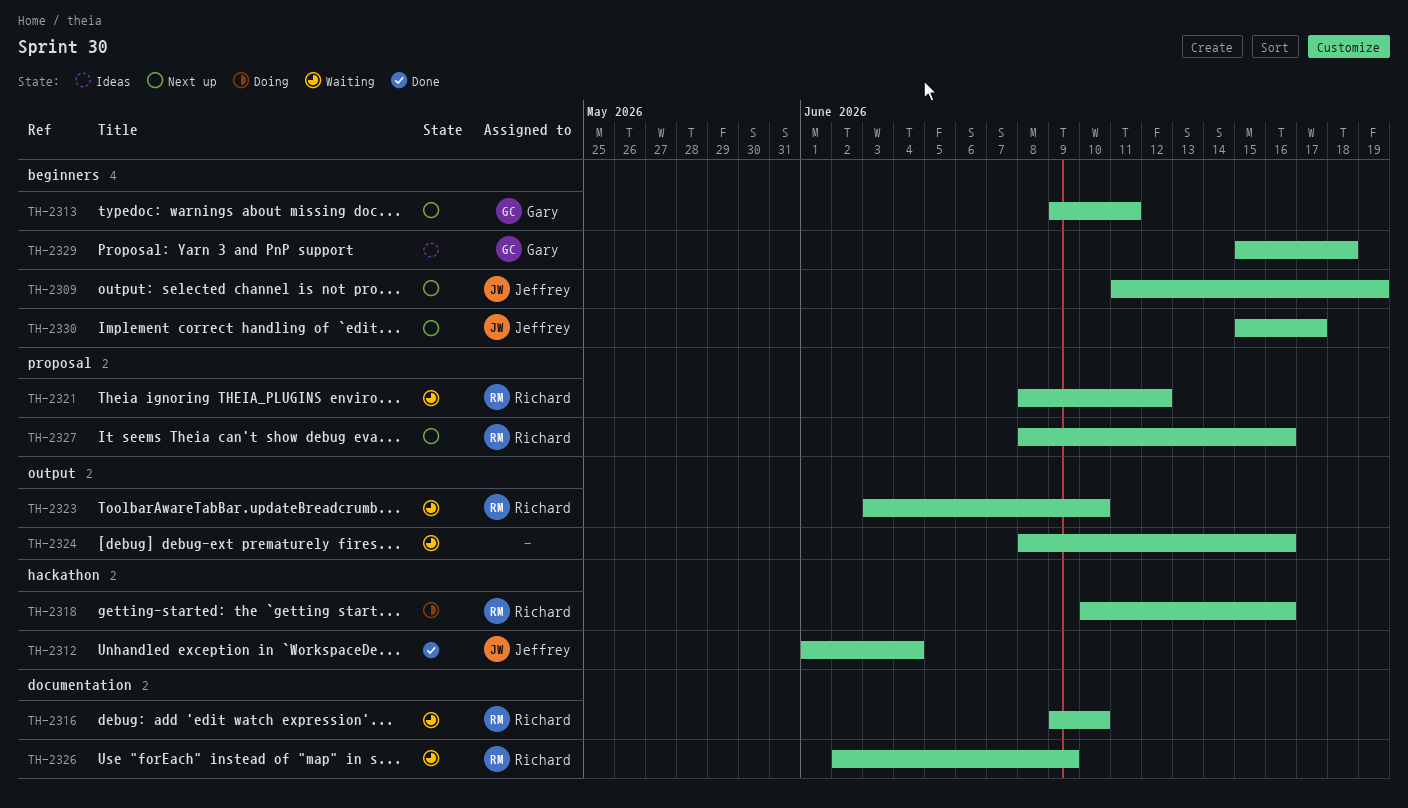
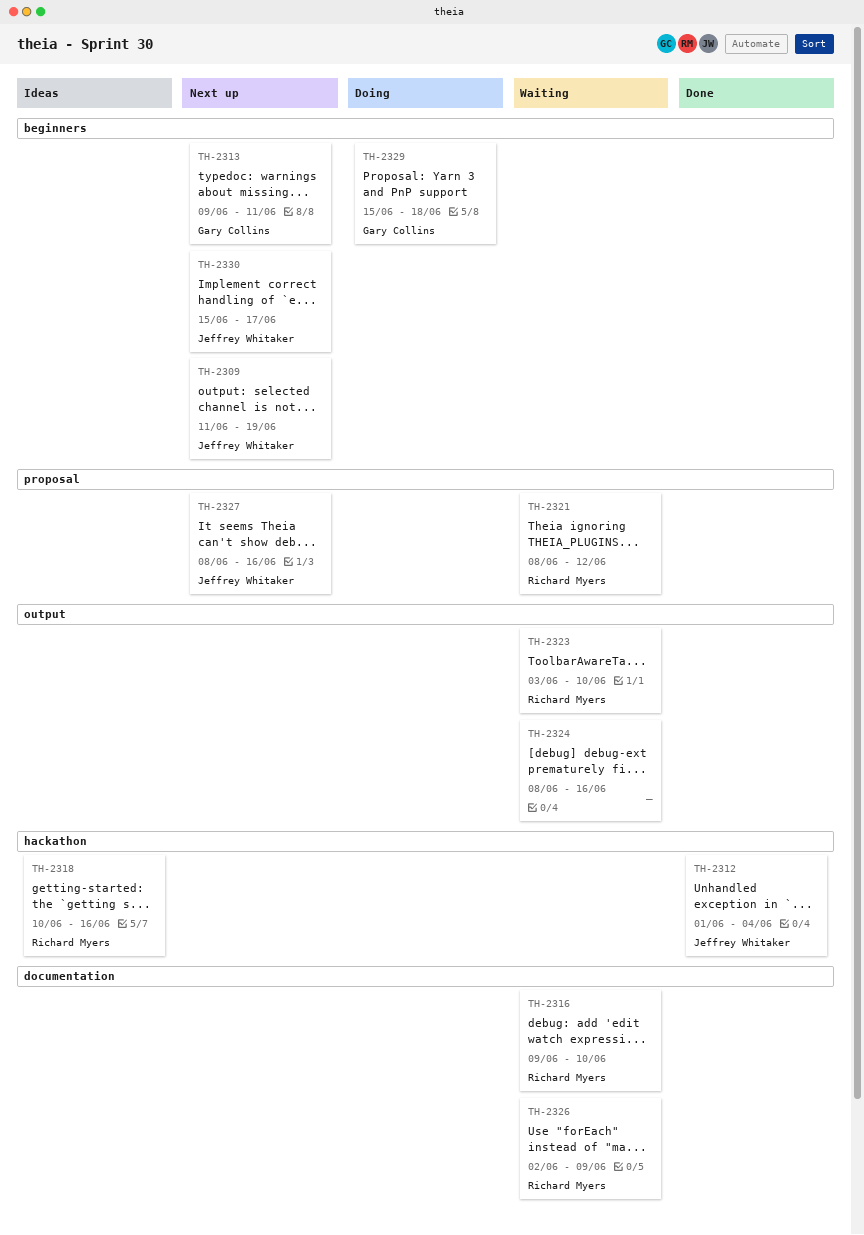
TH-2318, status: Doing -> Ideas
TH-2327, owner: Richard Myers -> Jeffrey Whitaker
TH-2329, status: Ideas -> Doing

